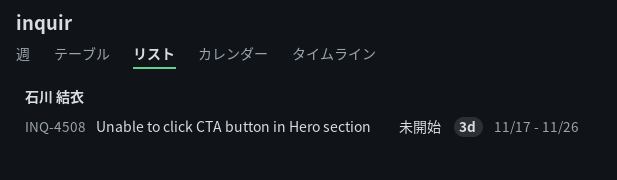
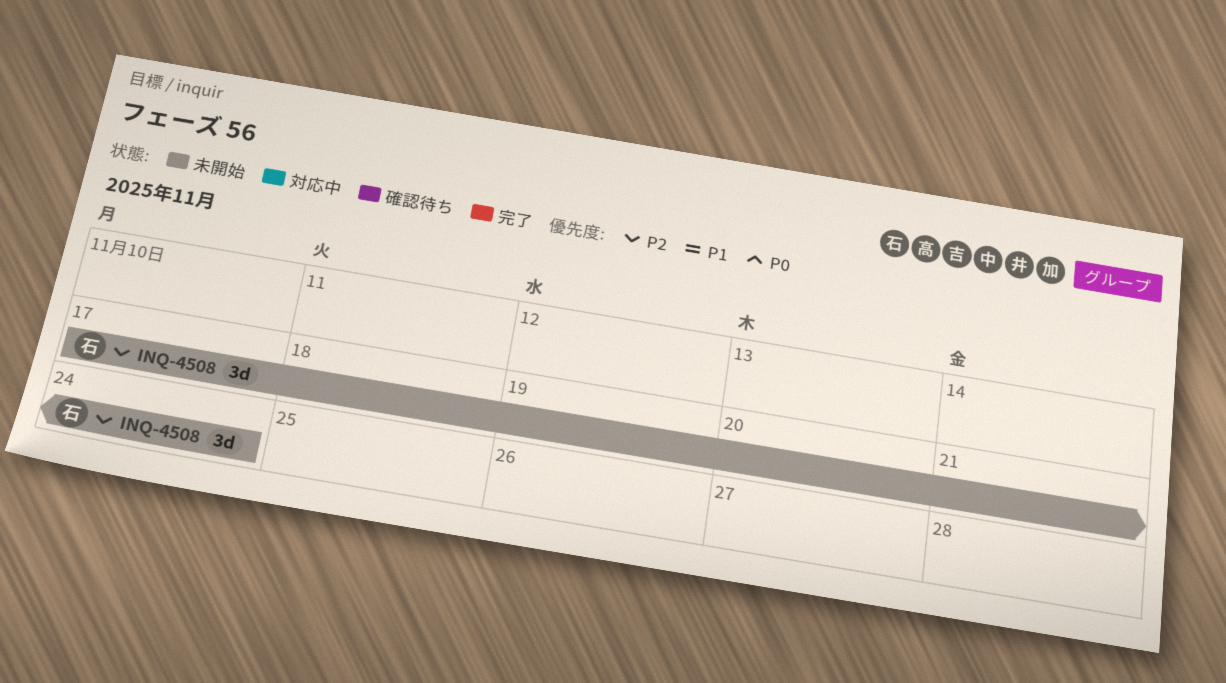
INQ-4508, due: Nov 26 -> Nov 24

